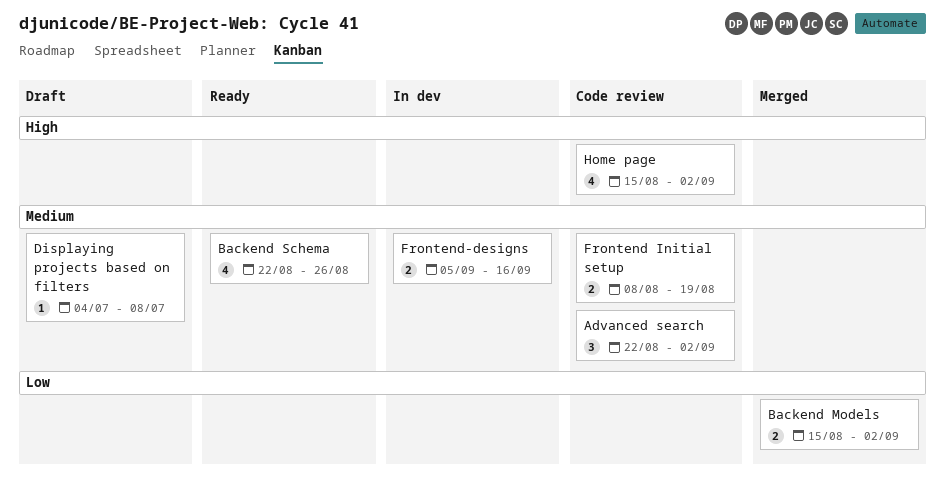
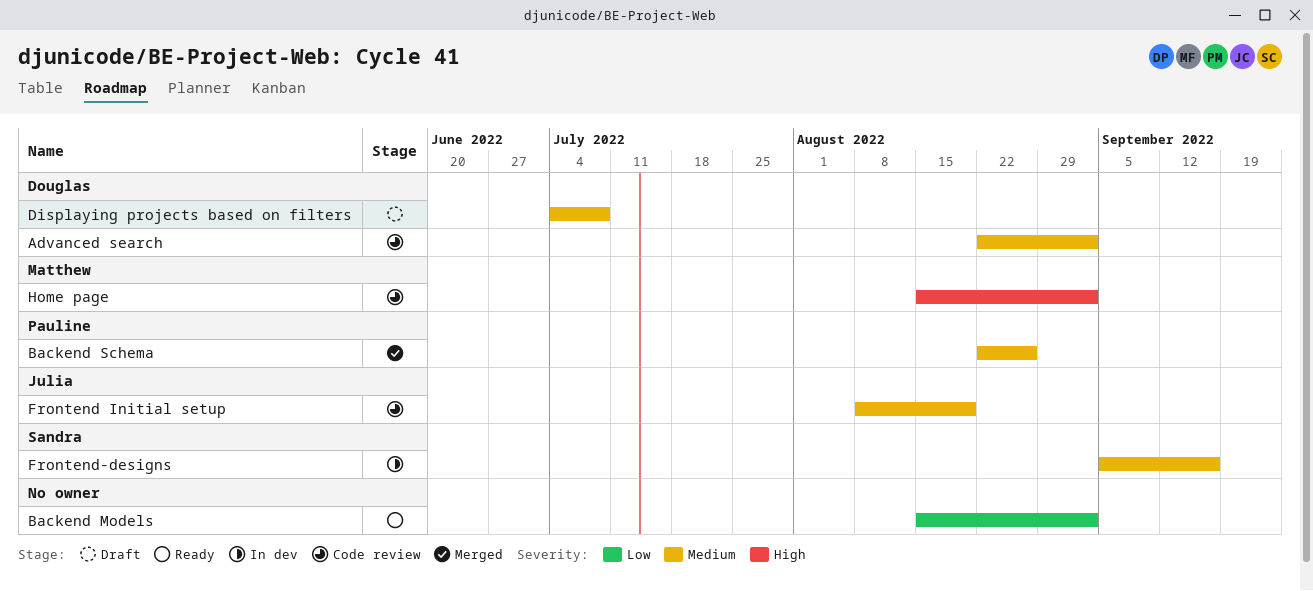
Backend Models, status: Merged -> Ready
Backend Schema, status: Ready -> Merged

